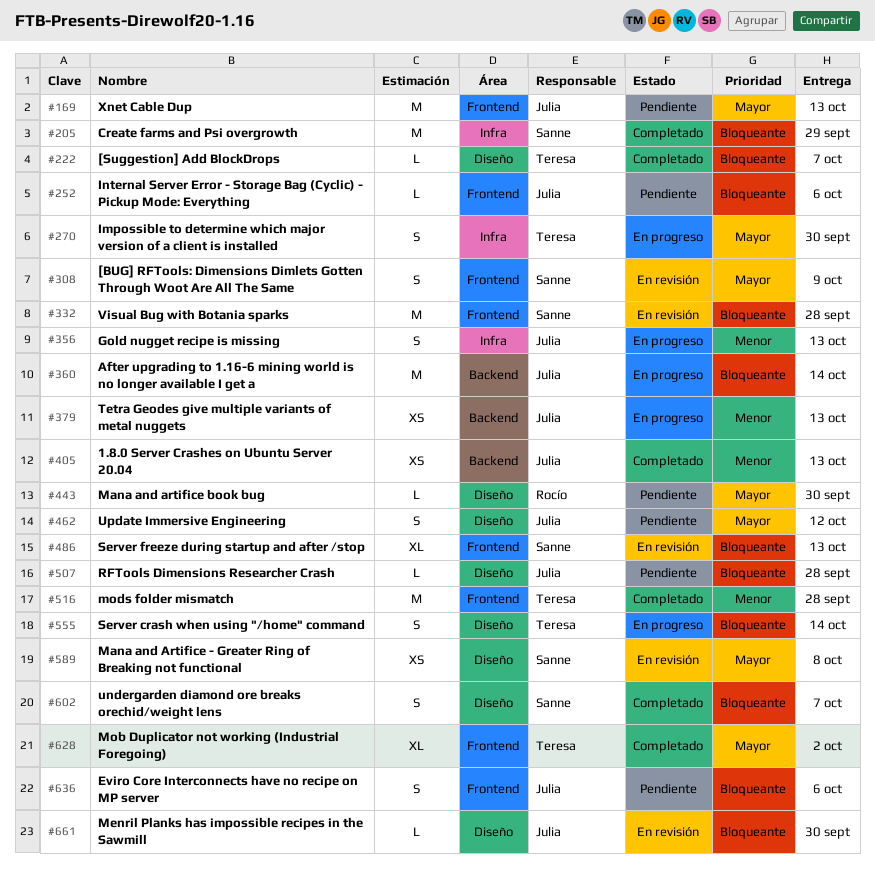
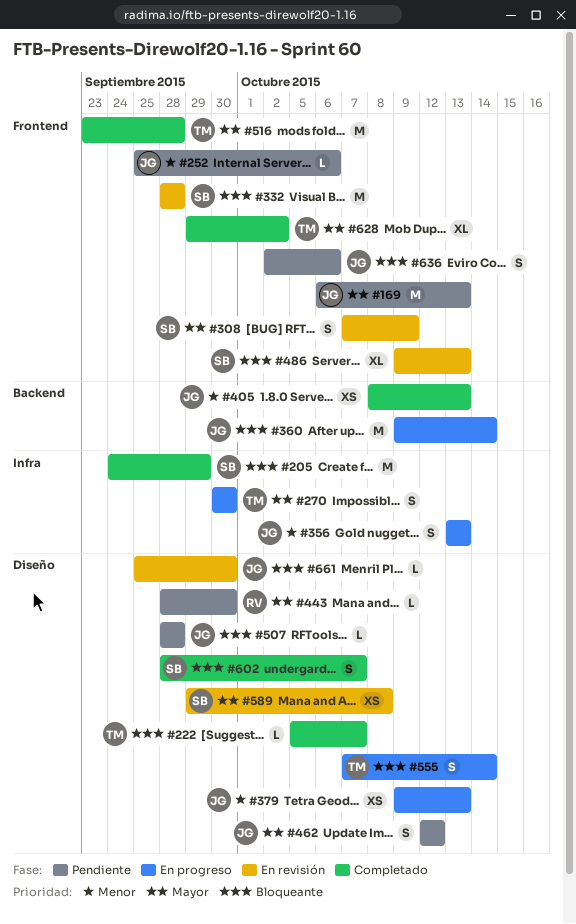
#252, priority: Bloqueante -> Menor
#379, label: Backend -> Diseño
#516, priority: Menor -> Mayor

